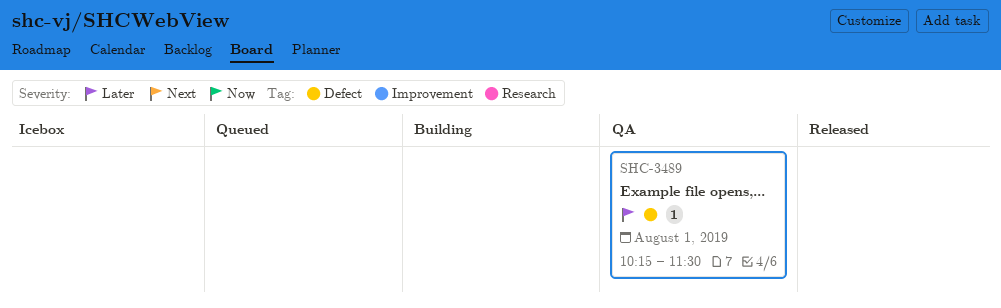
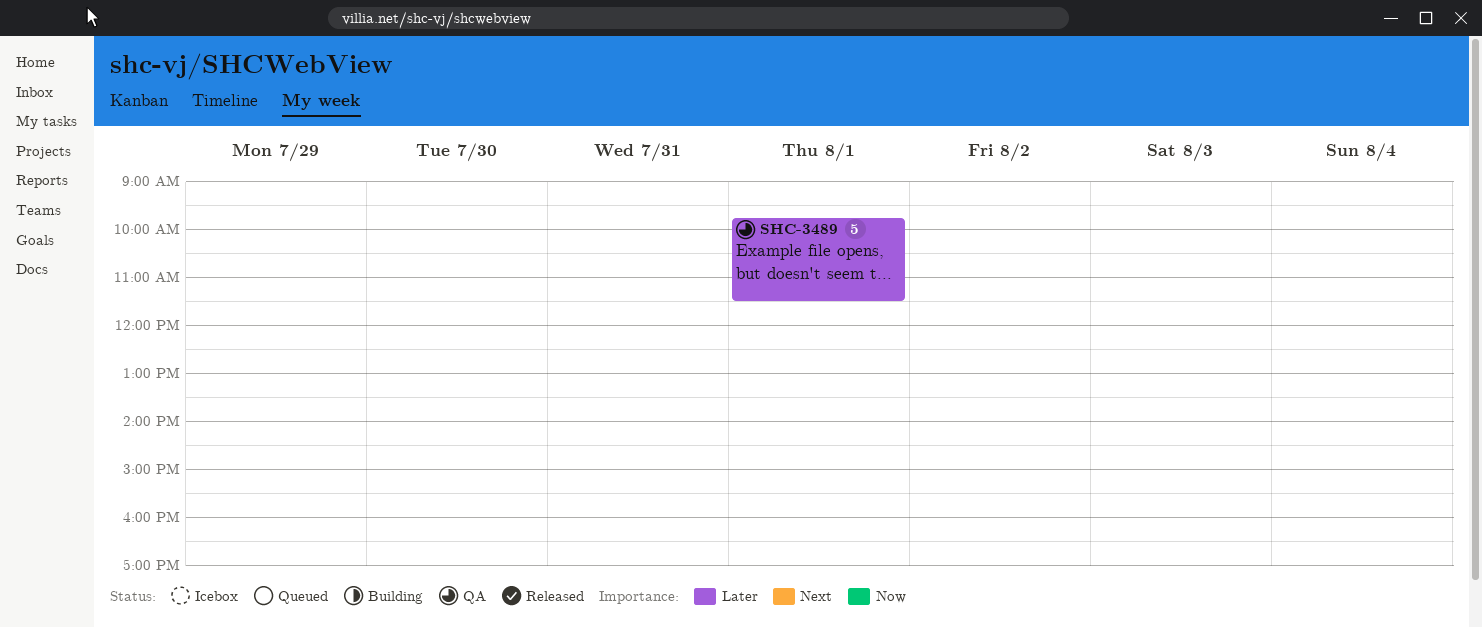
SHC-3489, estimate: 1 -> 5
SHC-3489, begins: 10:15 -> 09:45

